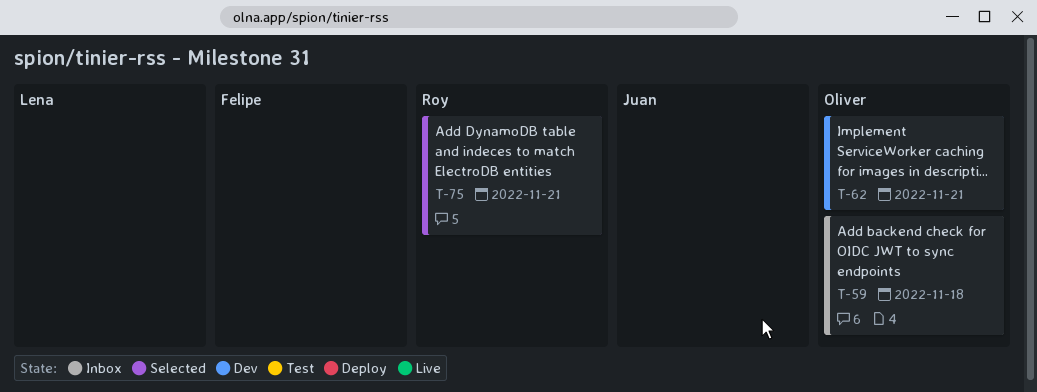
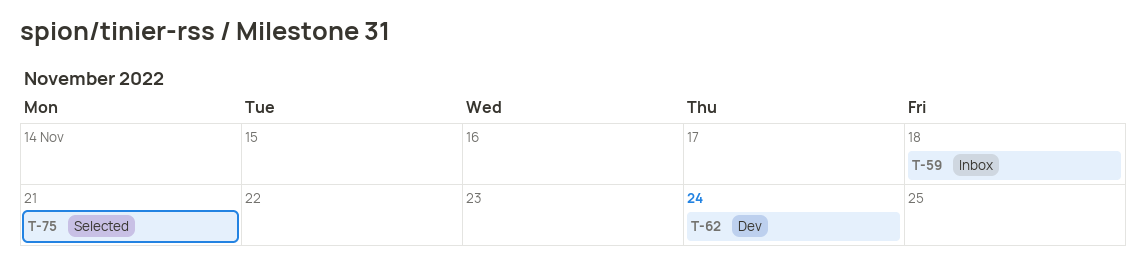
T-62, due: Nov 21 -> Nov 24

